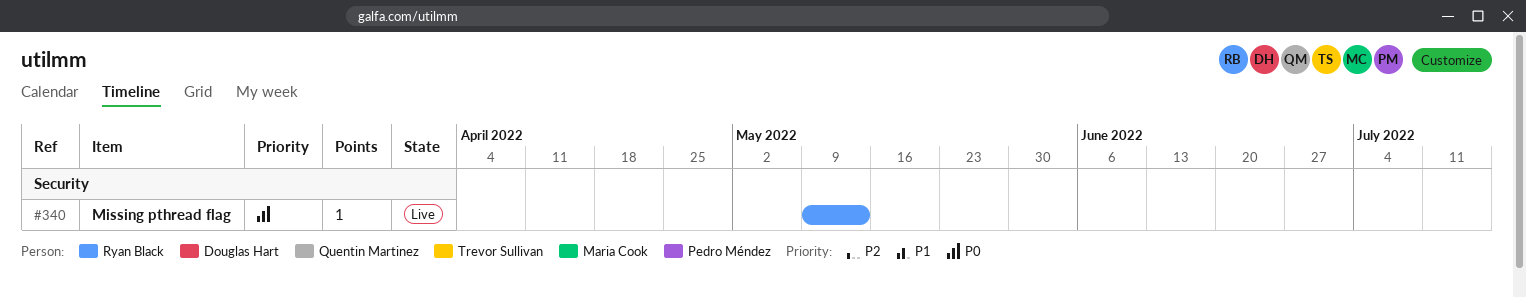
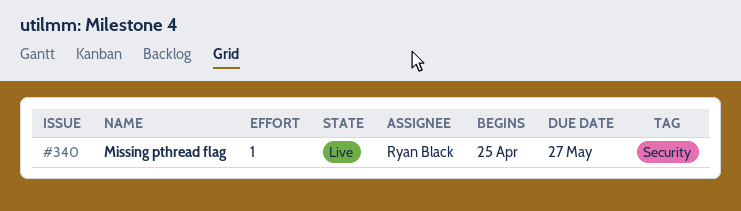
#340, start: May 9 -> Apr 25
#340, due: May 13 -> May 27

